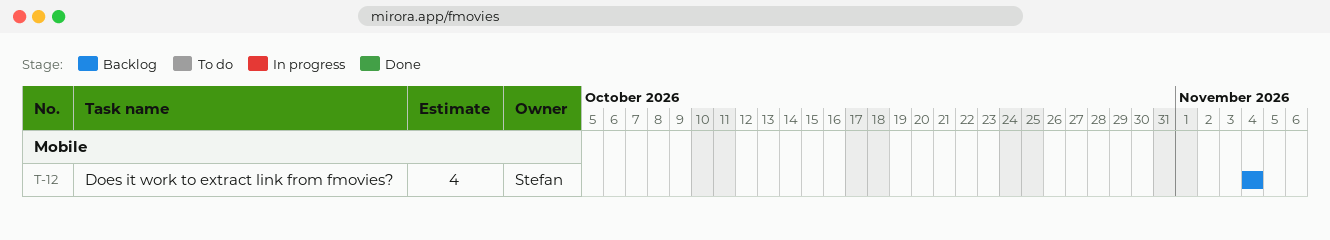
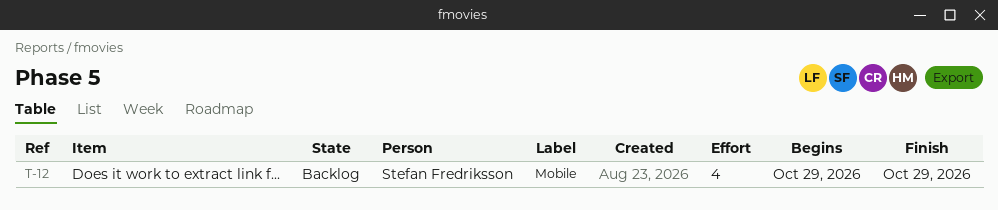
T-12, start: Nov 4 -> Oct 29
T-12, due: Nov 4 -> Oct 29

